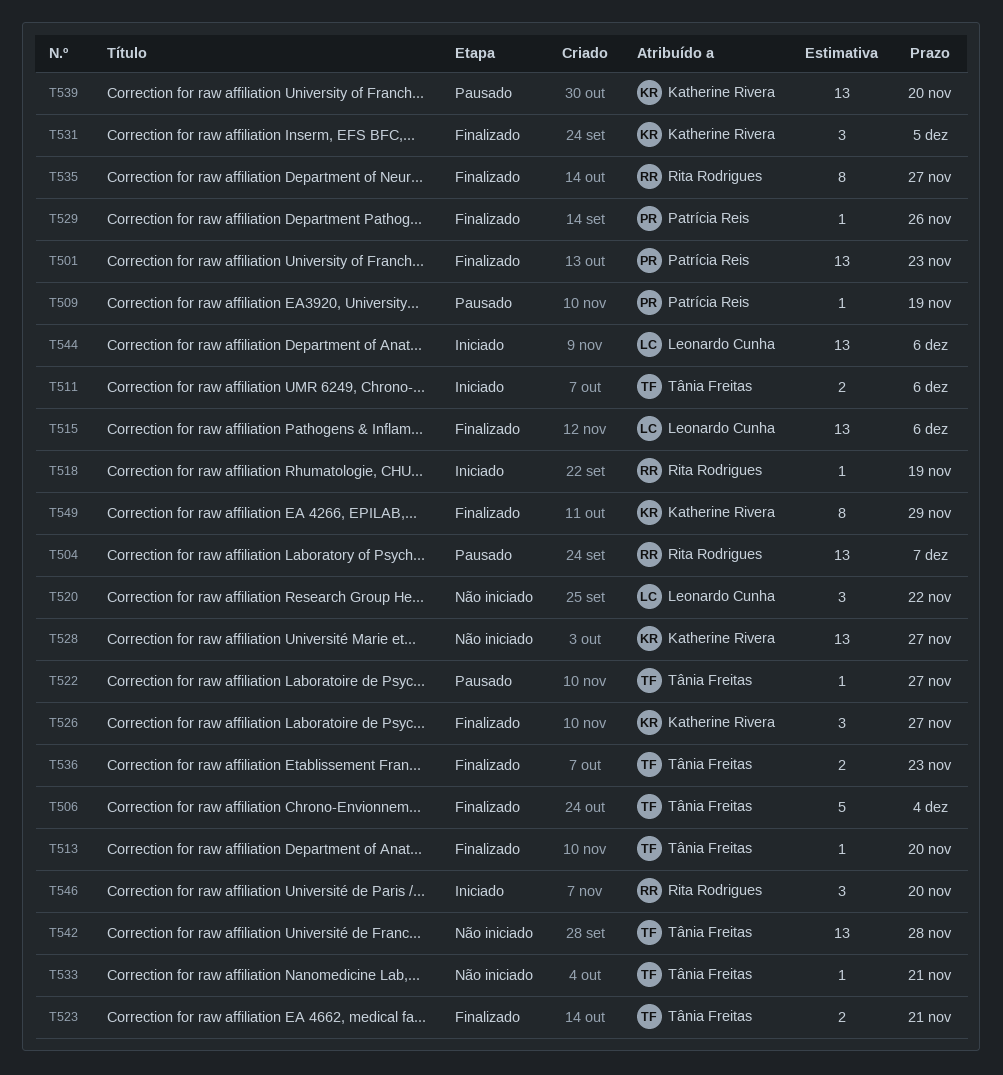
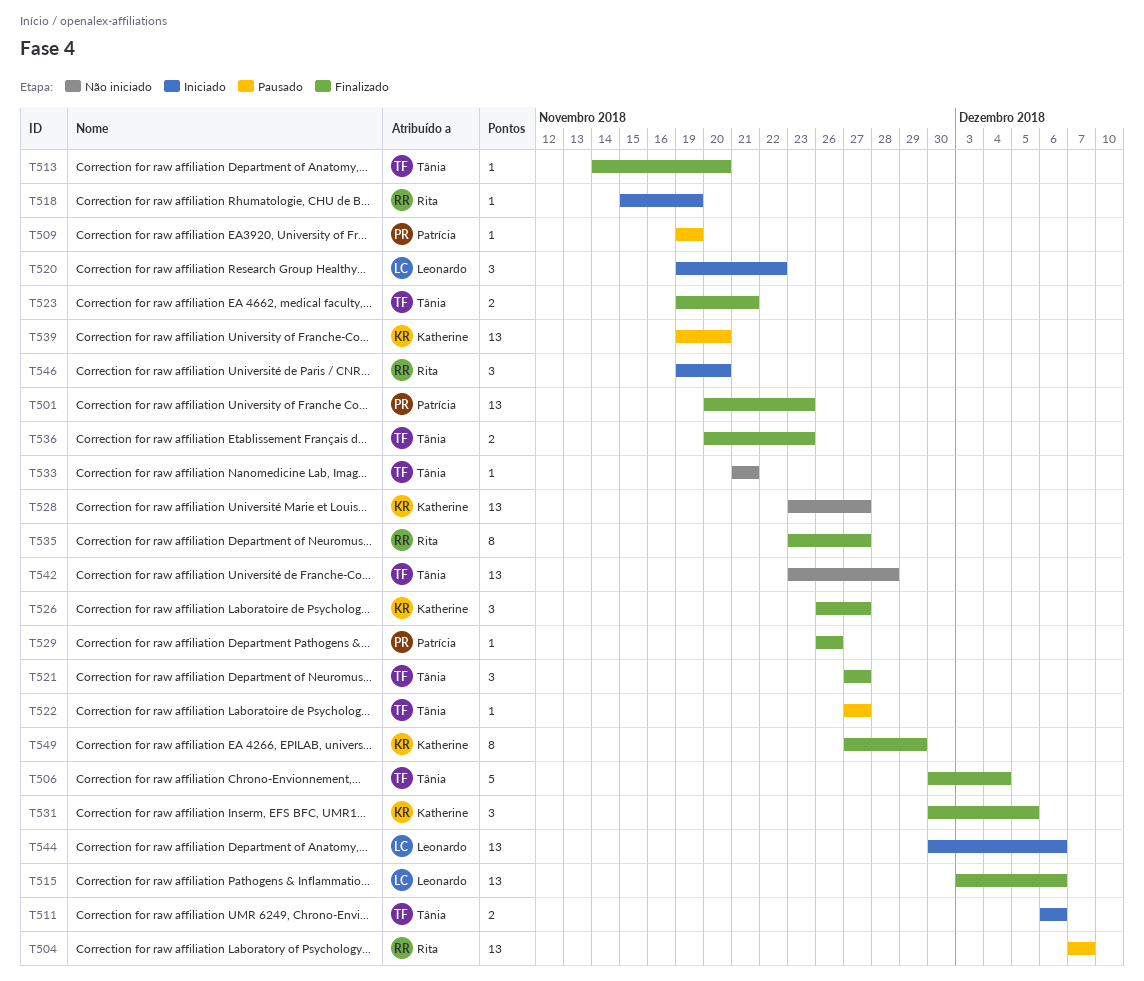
T520, status: Não iniciado -> Iniciado
T521: none -> present

